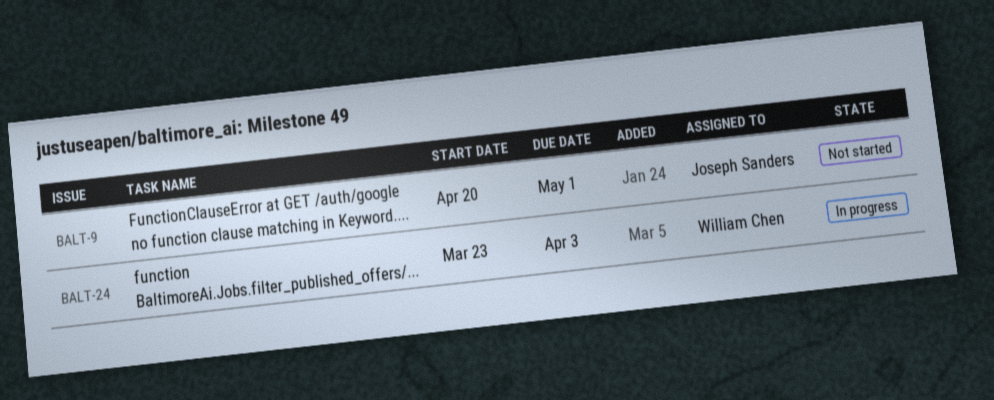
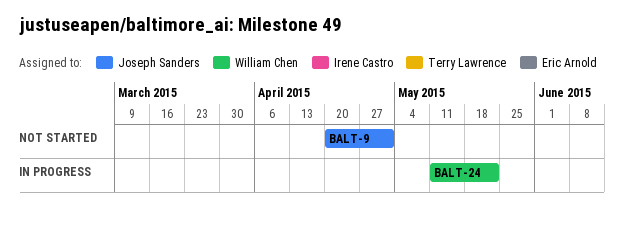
BALT-24, start: Mar 23 -> May 11
BALT-24, due: Apr 3 -> May 22

